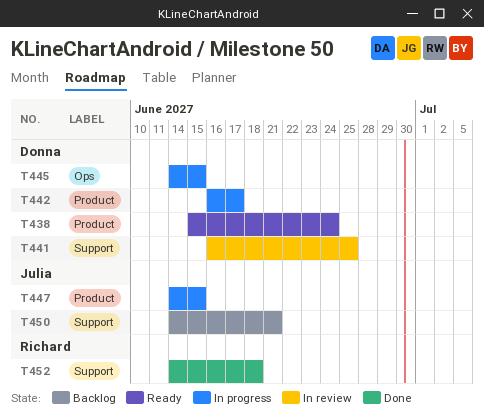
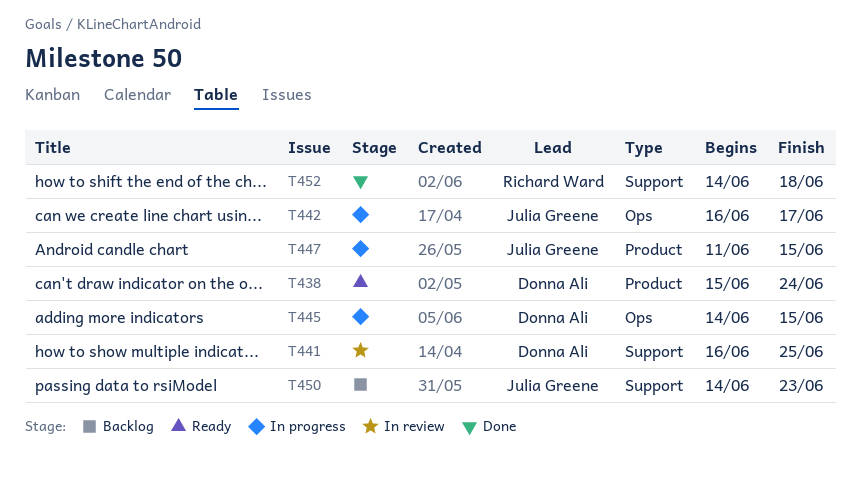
T442, owner: Donna Ali -> Julia Greene
T442, label: Product -> Ops
T447, start: Jun 14 -> Jun 11
T450, due: Jun 21 -> Jun 23

